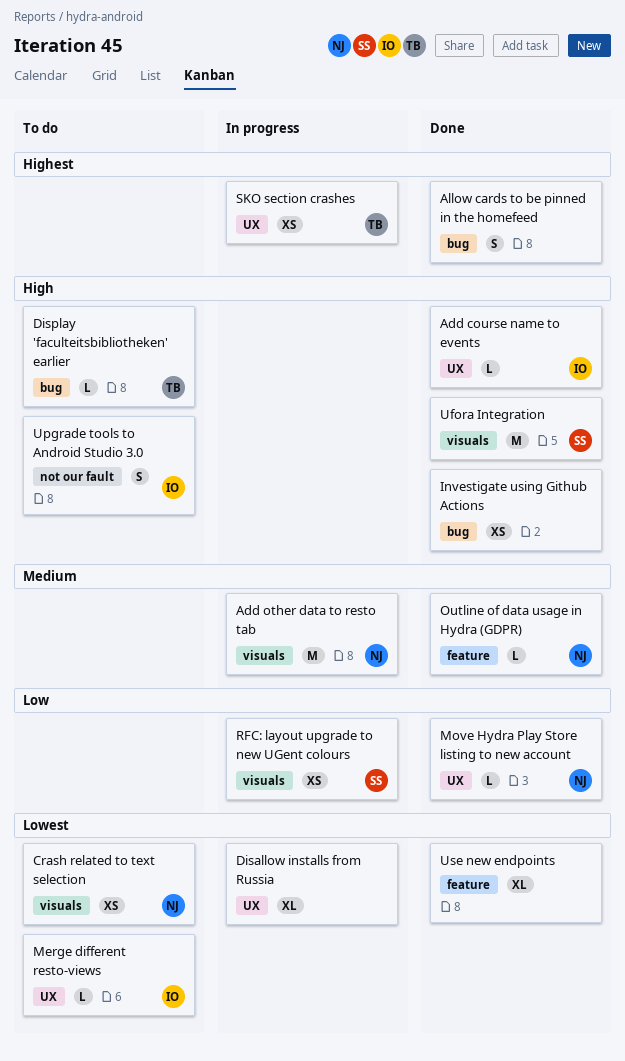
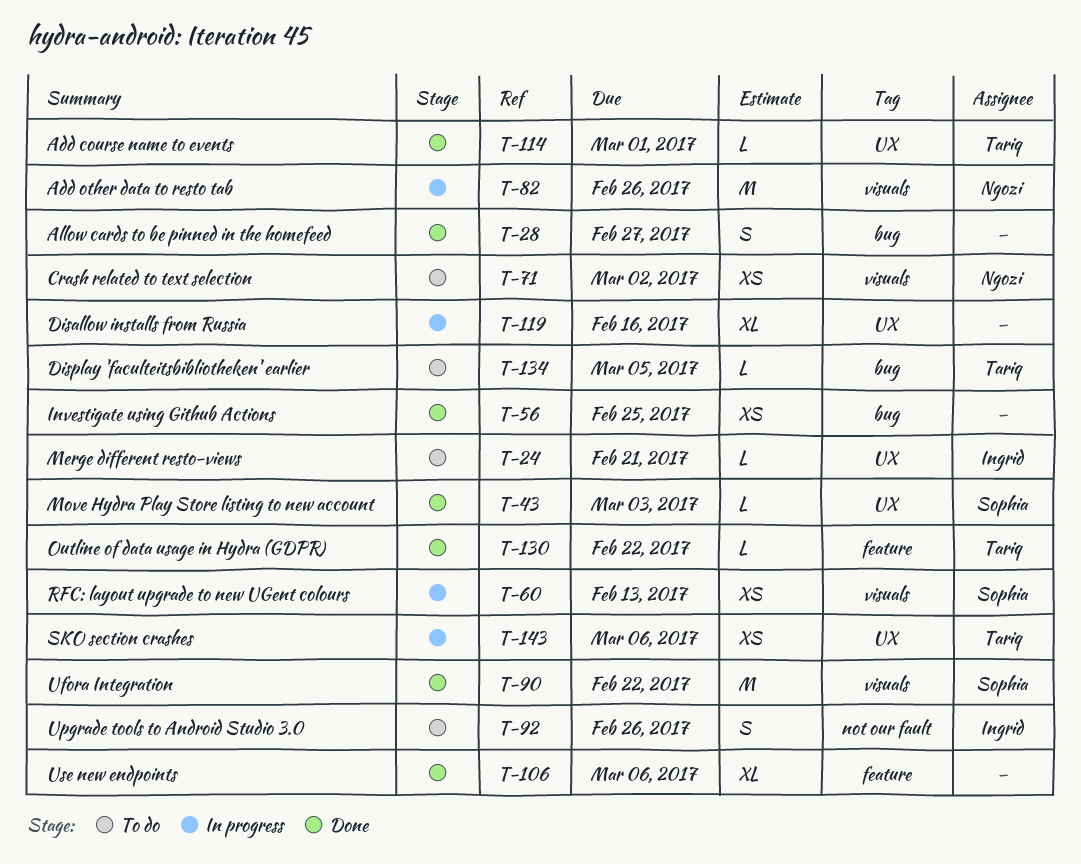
Add course name to events, owner: Ingrid -> Tariq
Move Hydra Play Store listing to new account, owner: Ngozi -> Sophia
Outline of data usage in Hydra (GDPR), owner: Ngozi -> Tariq

